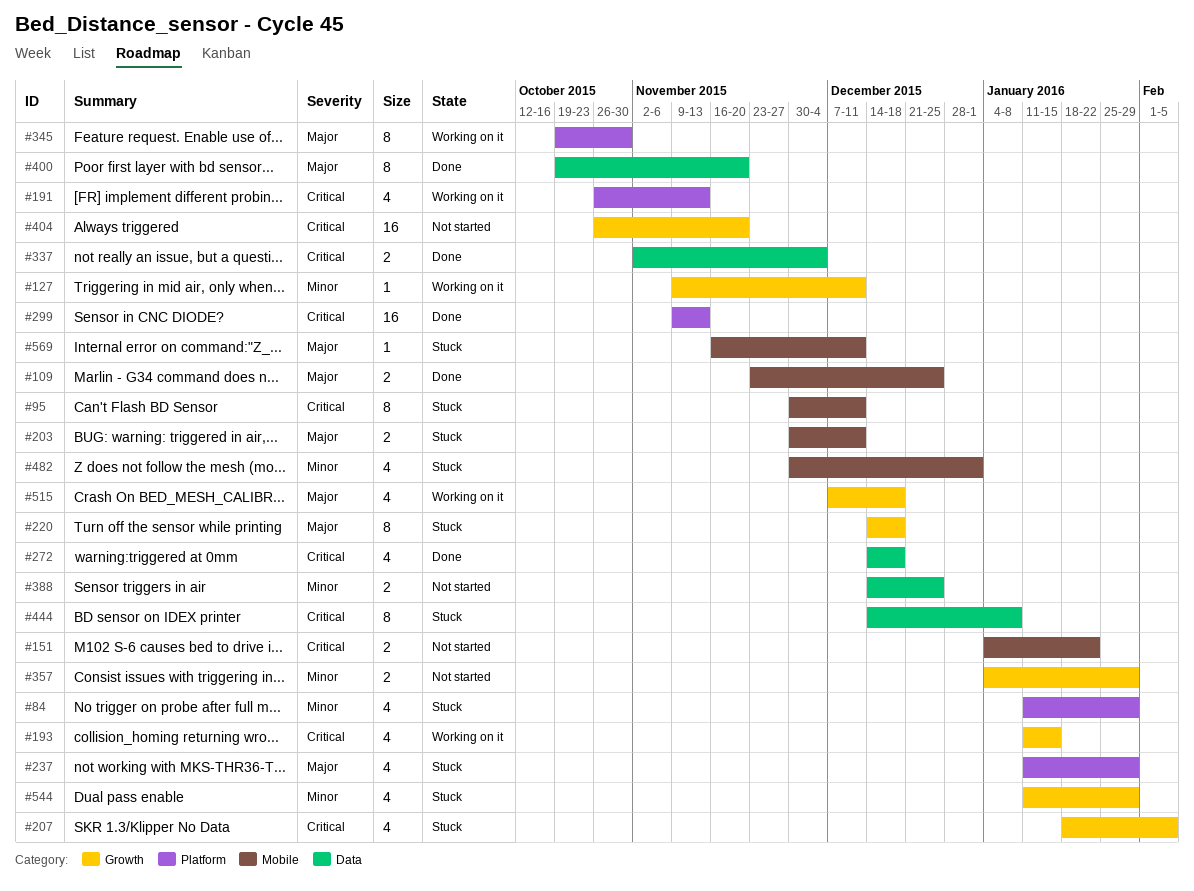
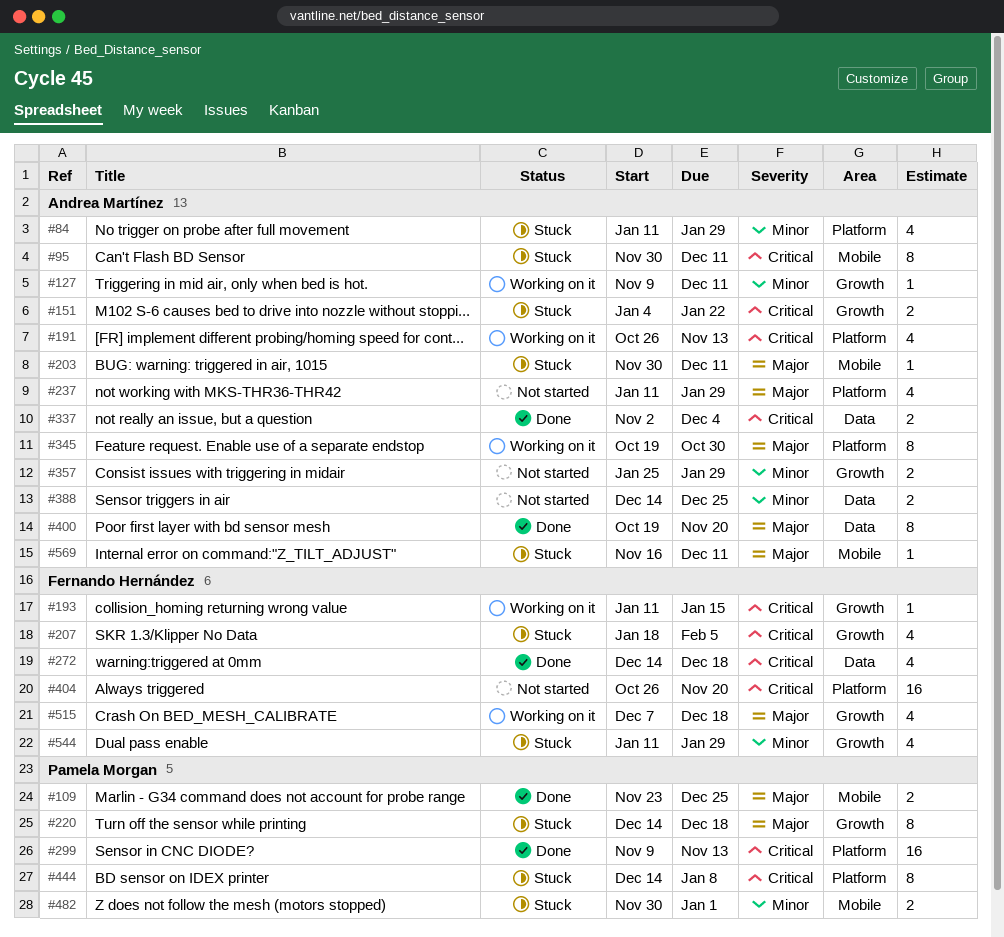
#151, status: Not started -> Stuck
#151, label: Mobile -> Growth
#193, estimate: 4 -> 1
#203, estimate: 2 -> 1
#237, status: Stuck -> Not started
#357, start: Jan 4 -> Jan 25
#404, label: Growth -> Platform
#444, label: Data -> Platform
#482, estimate: 4 -> 2

